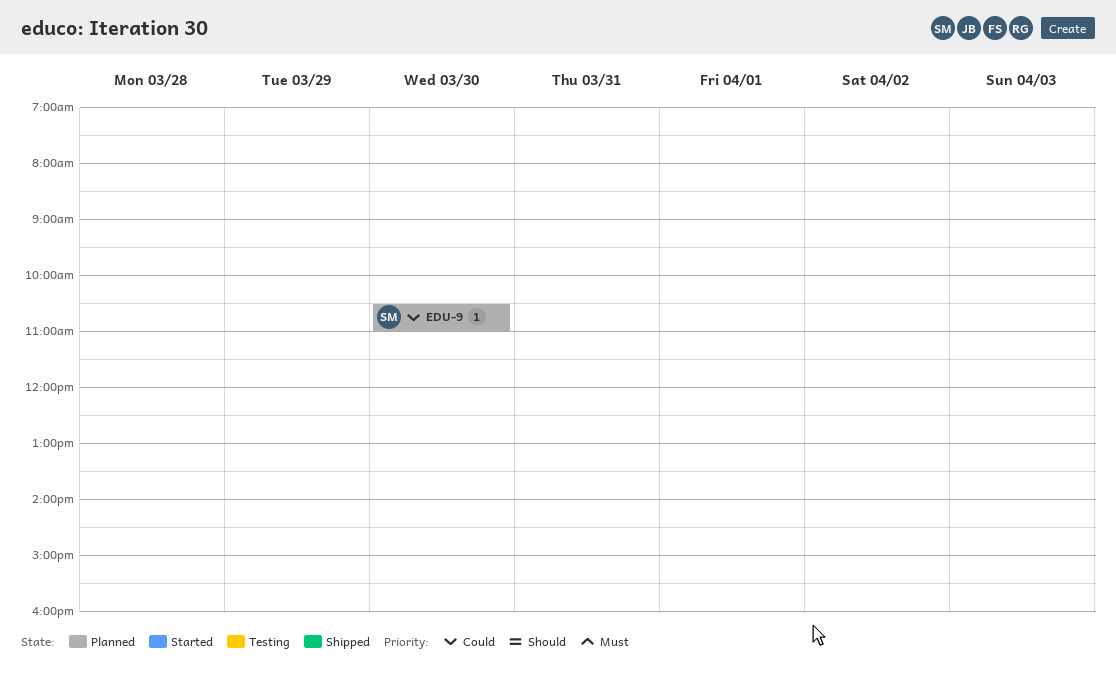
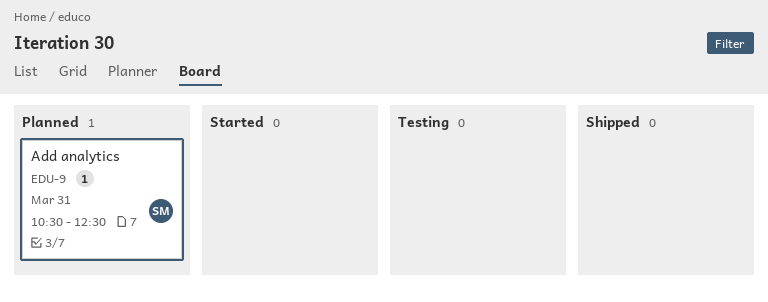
EDU-9, day: Mar 30 -> Mar 31
EDU-9, ends: 11:00 -> 12:30

